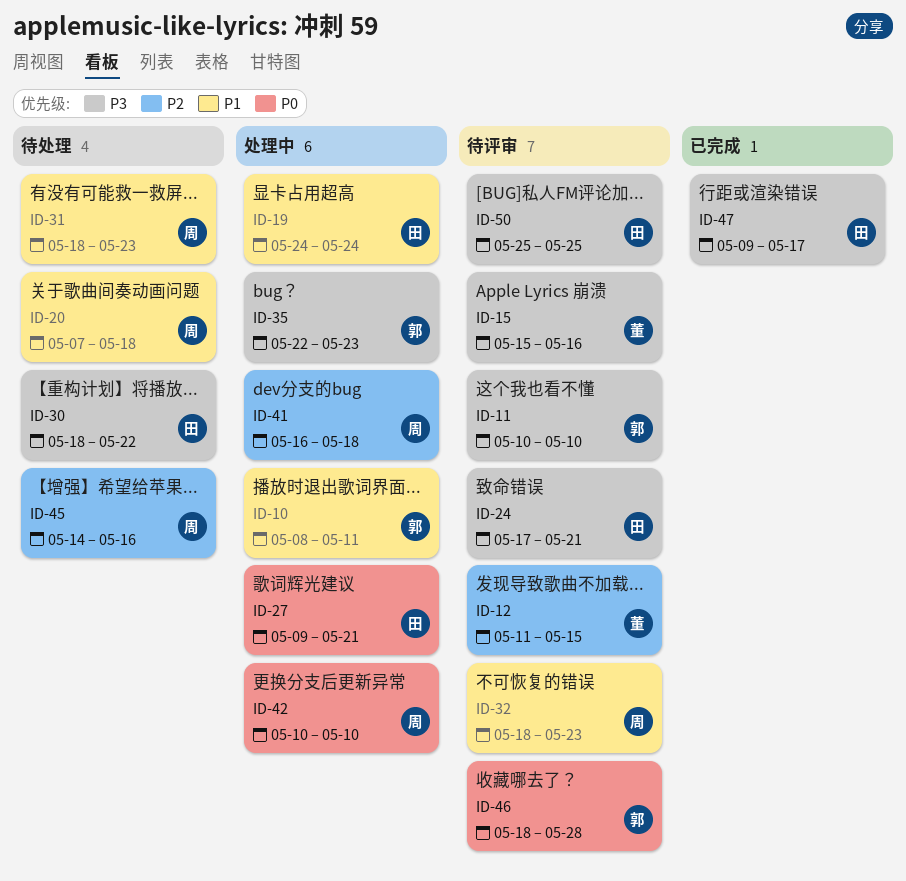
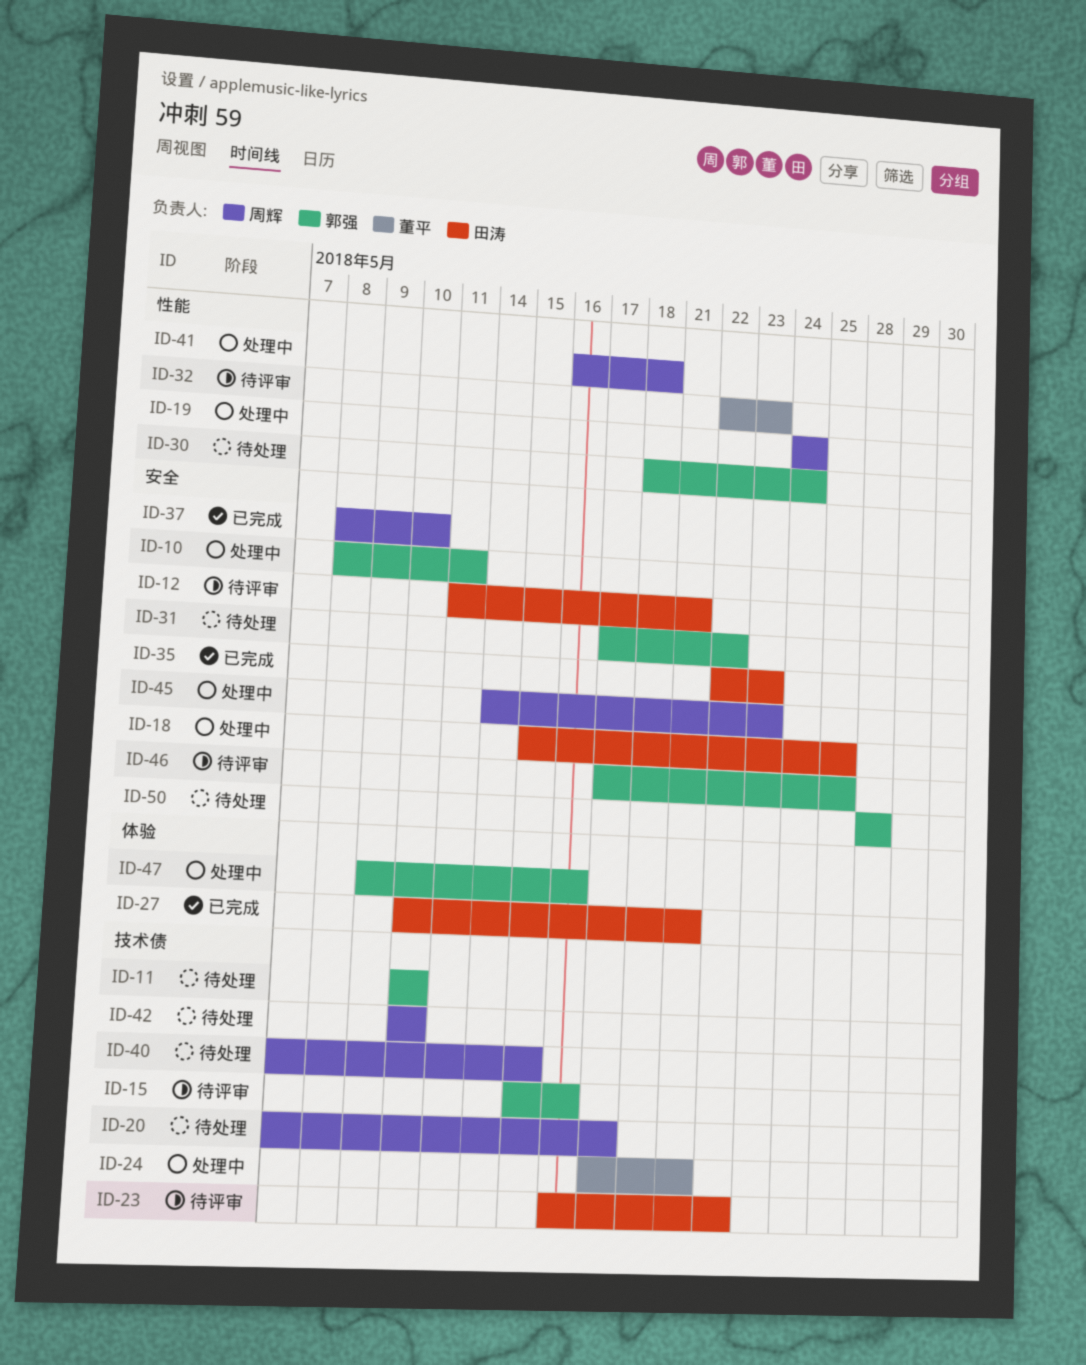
ID-11, status: 待评审 -> 待处理
ID-12, owner: 董平 -> 田涛
ID-12, due: May 15 -> May 21
ID-15, owner: 董平 -> 郭强
ID-18: none -> present
ID-19, owner: 田涛 -> 周辉
ID-20, due: May 18 -> May 17
ID-23: none -> present
ID-24, status: 待评审 -> 处理中
ID-24, owner: 田涛 -> 董平
ID-27, status: 处理中 -> 已完成
ID-27, start: May 9 -> May 10
ID-30, owner: 田涛 -> 郭强
ID-30, due: May 22 -> May 24
ID-31, owner: 周辉 -> 郭强
ID-31, start: May 18 -> May 17
ID-31, due: May 23 -> May 22
ID-32, owner: 周辉 -> 董平
ID-32, start: May 18 -> May 22
ID-35, status: 处理中 -> 已完成
ID-35, owner: 郭强 -> 田涛
ID-37: none -> present
ID-40: none -> present
ID-42, status: 处理中 -> 待处理
ID-45, status: 待处理 -> 处理中
ID-45, due: May 16 -> May 23
ID-46, start: May 18 -> May 17
ID-46, due: May 28 -> May 25
ID-47, status: 已完成 -> 处理中
ID-47, owner: 田涛 -> 郭强
ID-47, due: May 17 -> May 16
ID-50, status: 待评审 -> 待处理
ID-50, owner: 田涛 -> 郭强
ID-50, start: May 25 -> May 28
ID-50, due: May 25 -> May 28

